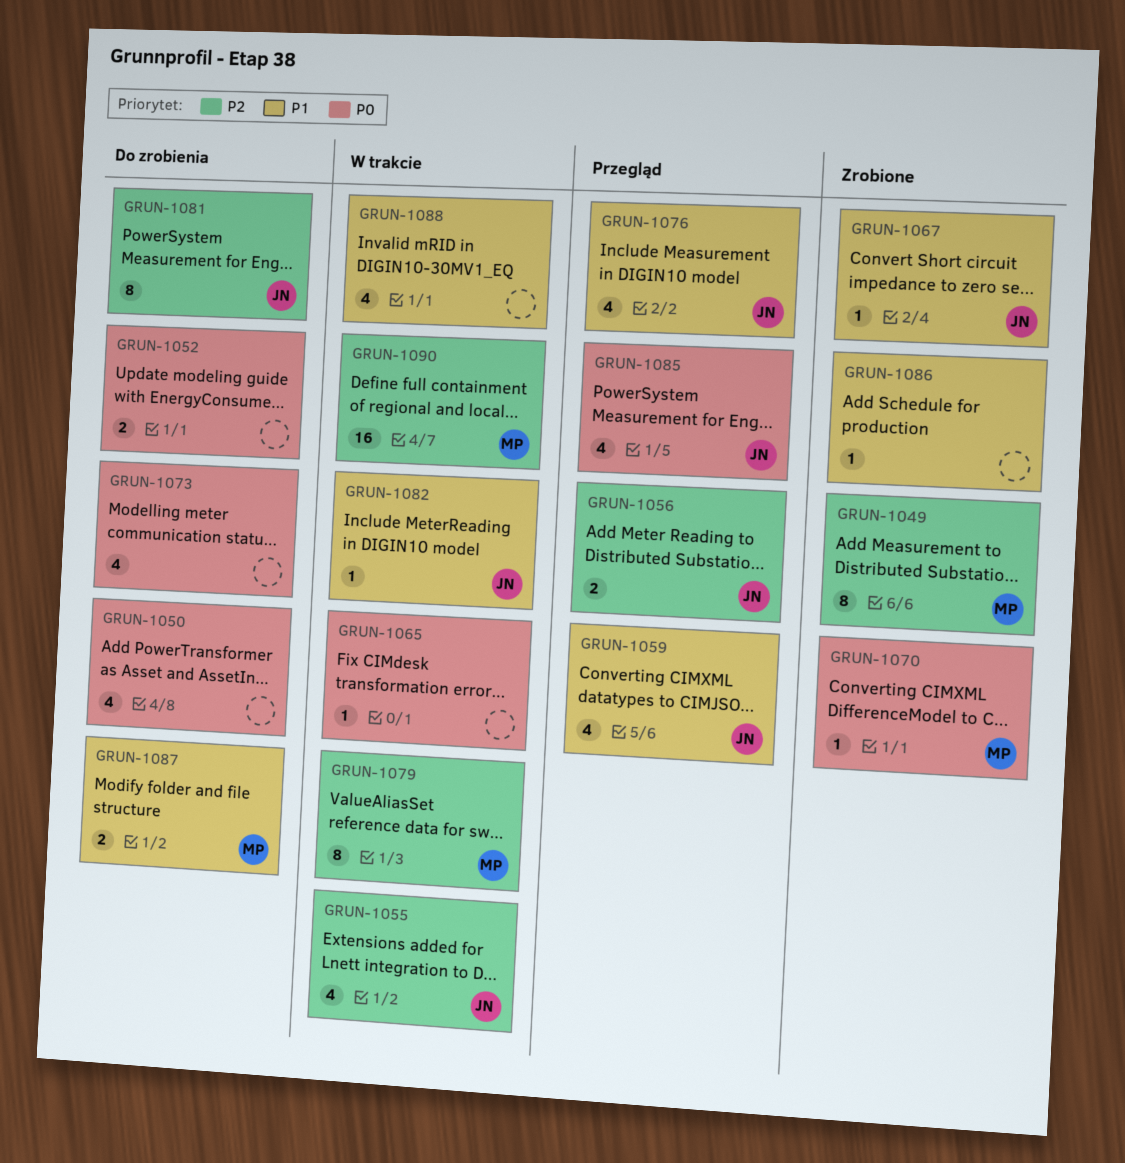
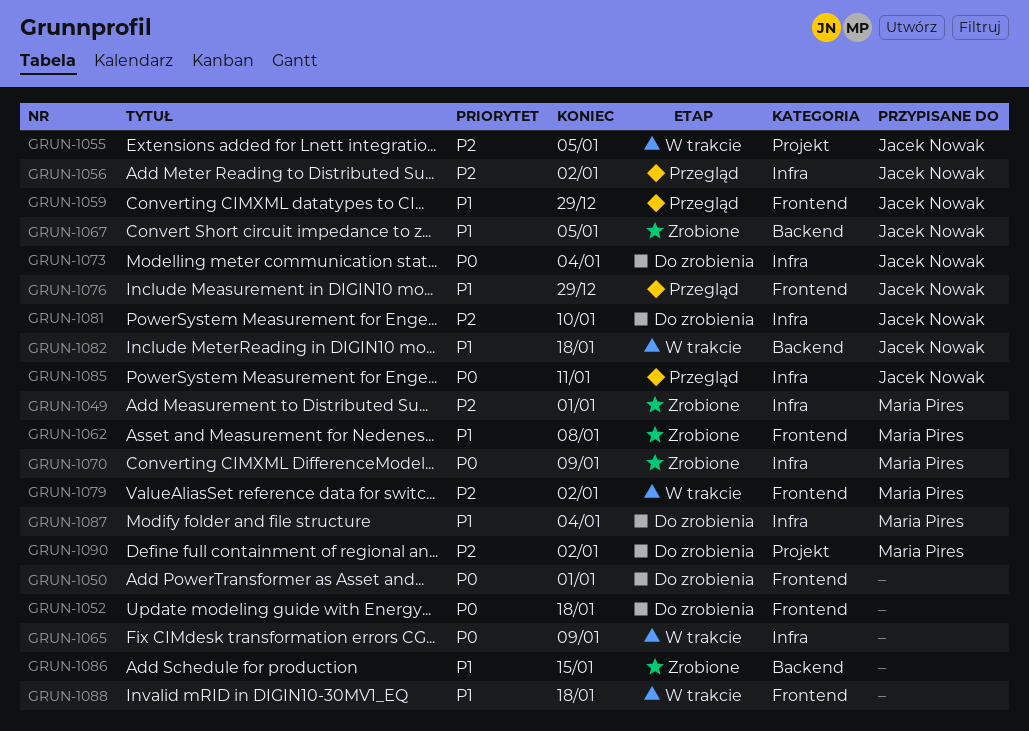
GRUN-1062: none -> present
GRUN-1073, owner: none -> Jacek Nowak
GRUN-1090, status: W trakcie -> Do zrobienia

